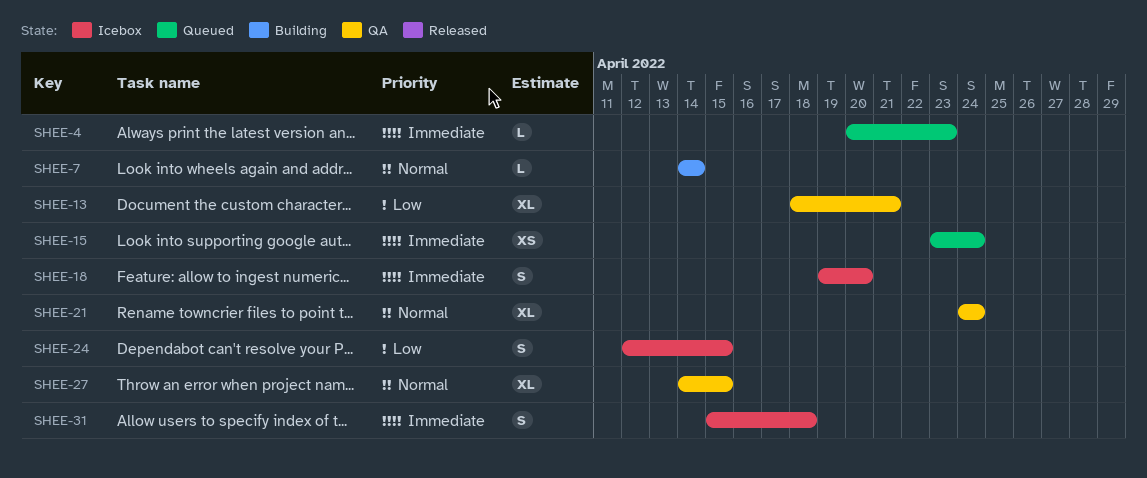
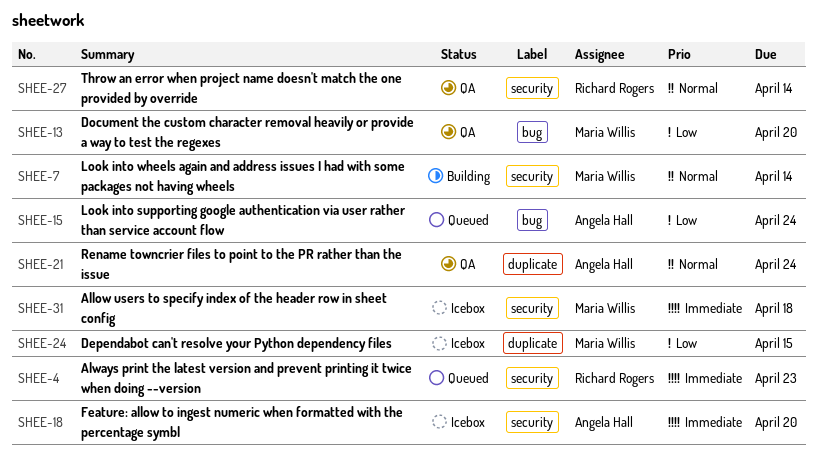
SHEE-13, due: Apr 21 -> Apr 20
SHEE-15, priority: Immediate -> Low
SHEE-27, due: Apr 15 -> Apr 14

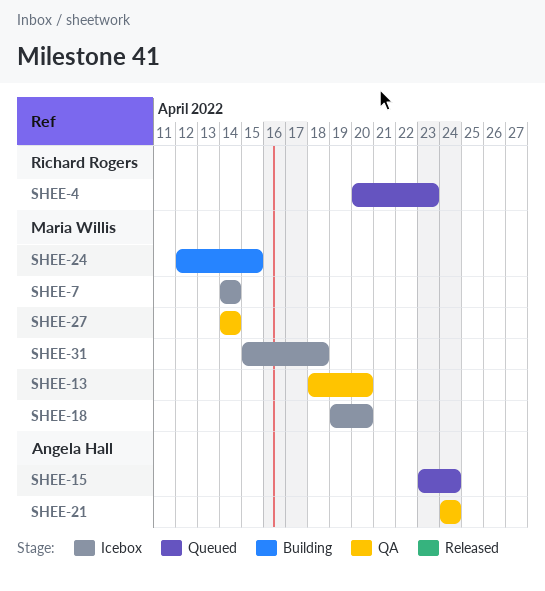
SHEE-7, status: Building -> Icebox
SHEE-18, owner: Angela Hall -> Maria Willis
SHEE-24, status: Icebox -> Building
SHEE-27, owner: Richard Rogers -> Maria Willis

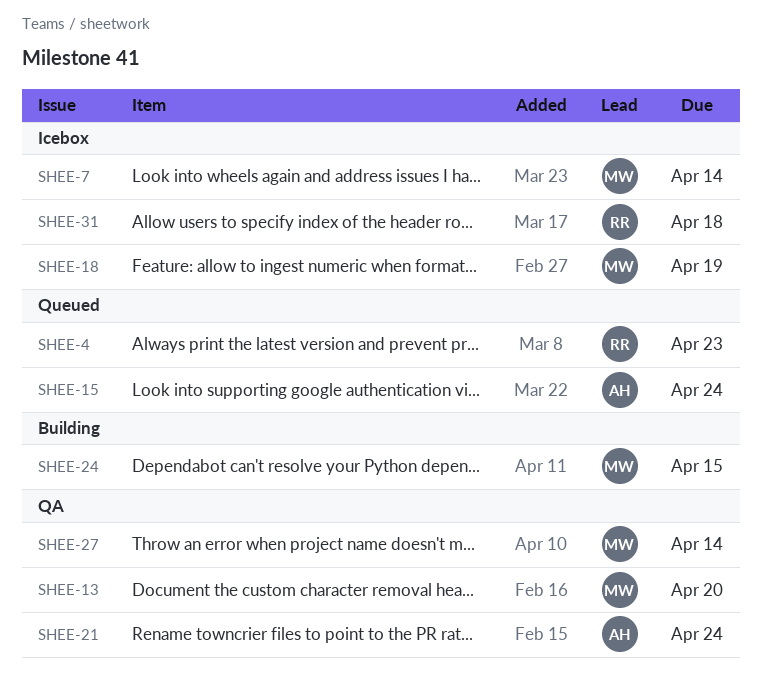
SHEE-18, due: Apr 20 -> Apr 19
SHEE-31, owner: Maria Willis -> Richard Rogers

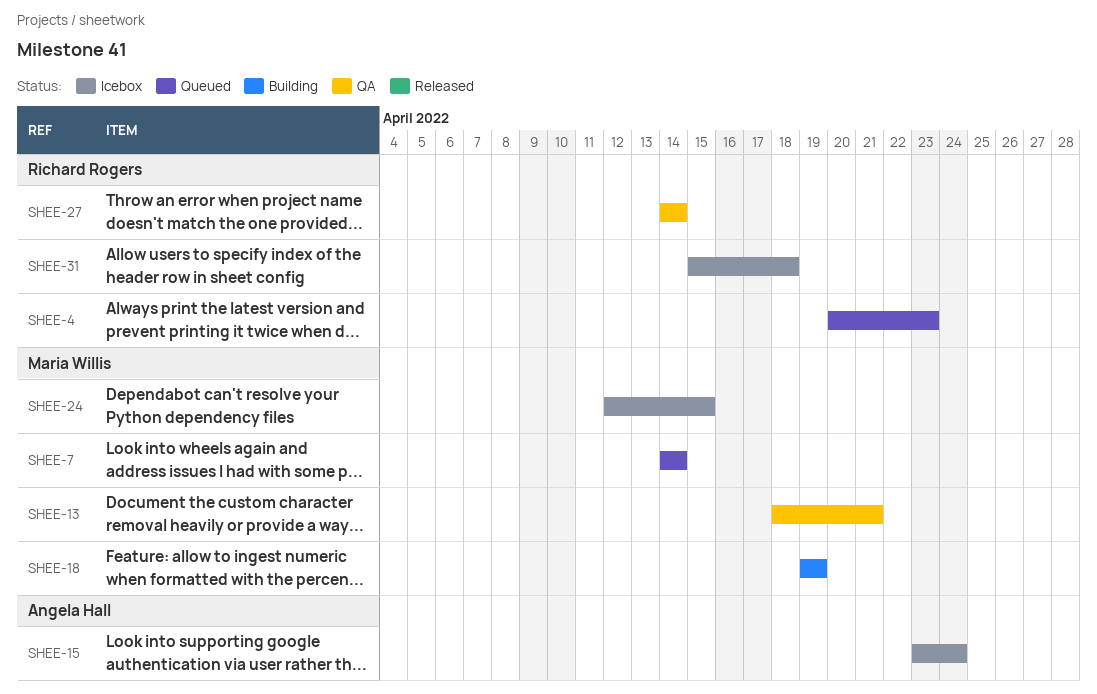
SHEE-7, status: Icebox -> Queued
SHEE-13, due: Apr 20 -> Apr 21
SHEE-15, status: Queued -> Icebox
SHEE-18, status: Icebox -> Building
SHEE-21: present -> none
SHEE-24, status: Building -> Icebox
SHEE-27, owner: Maria Willis -> Richard Rogers

